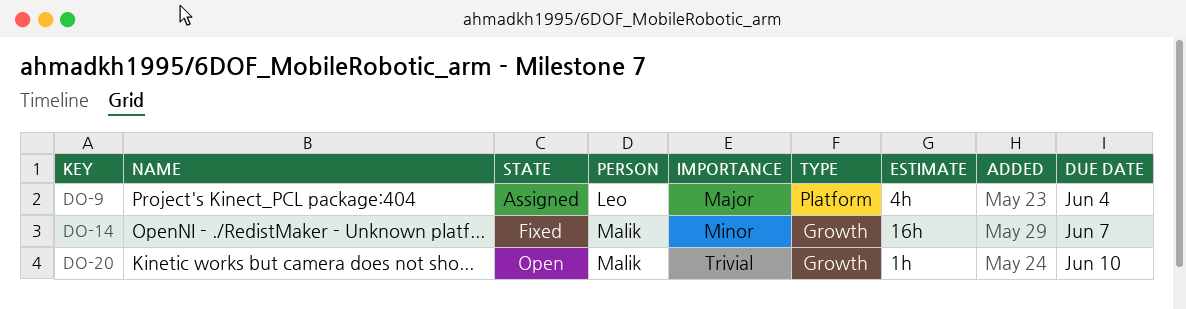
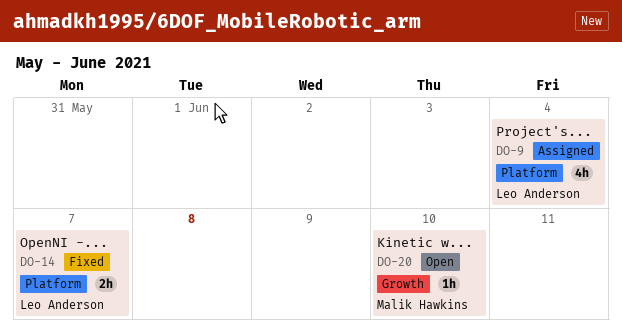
DO-14, owner: Malik Hawkins -> Leo Anderson
DO-14, label: Growth -> Platform
DO-14, estimate: 16h -> 2h

